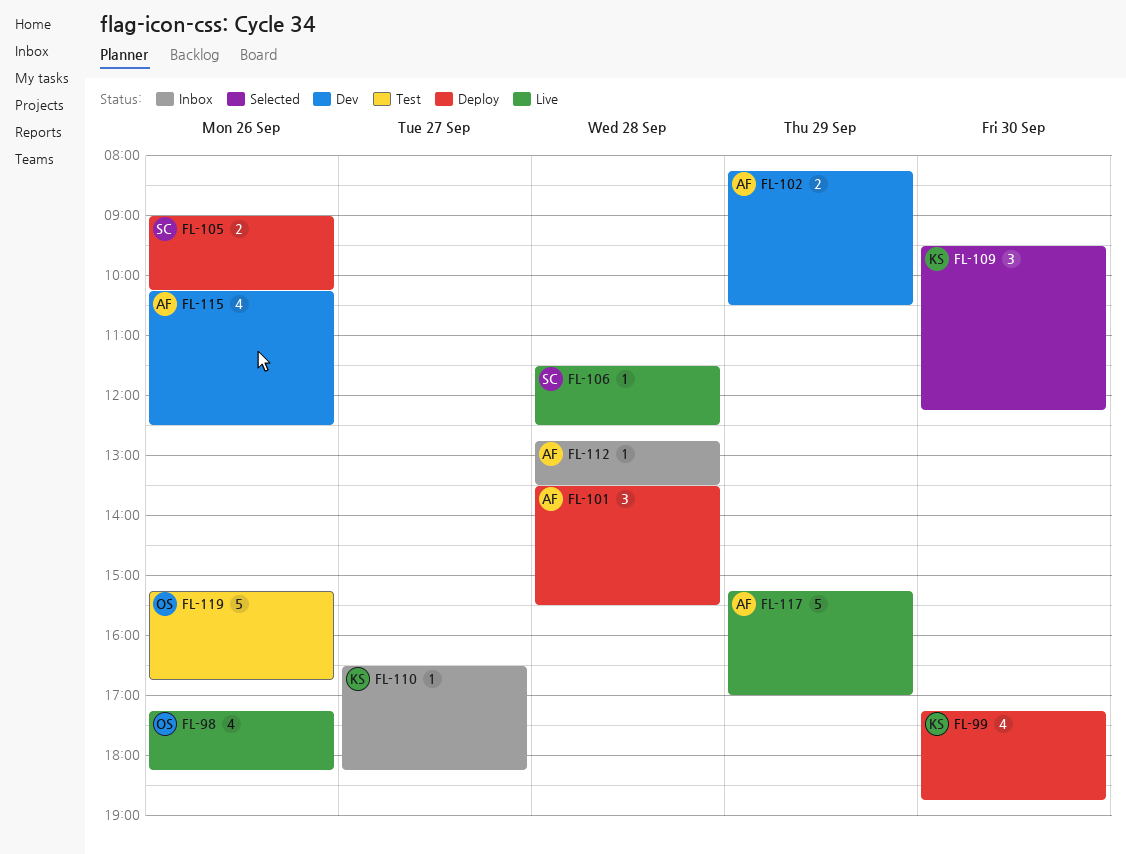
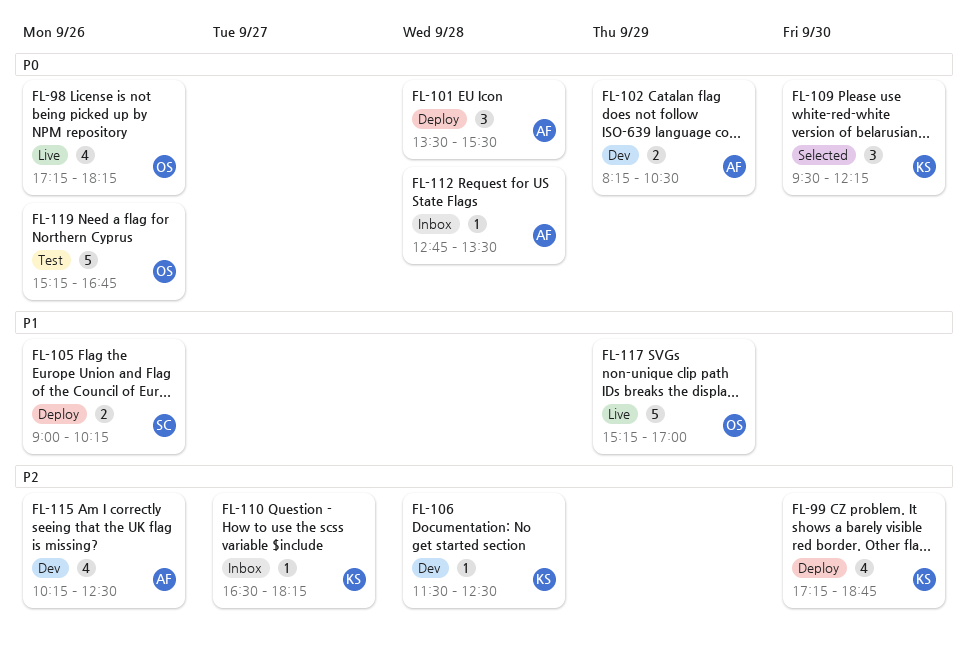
FL-106, status: Live -> Dev
FL-106, owner: SC -> KS
FL-117, owner: AF -> OS

